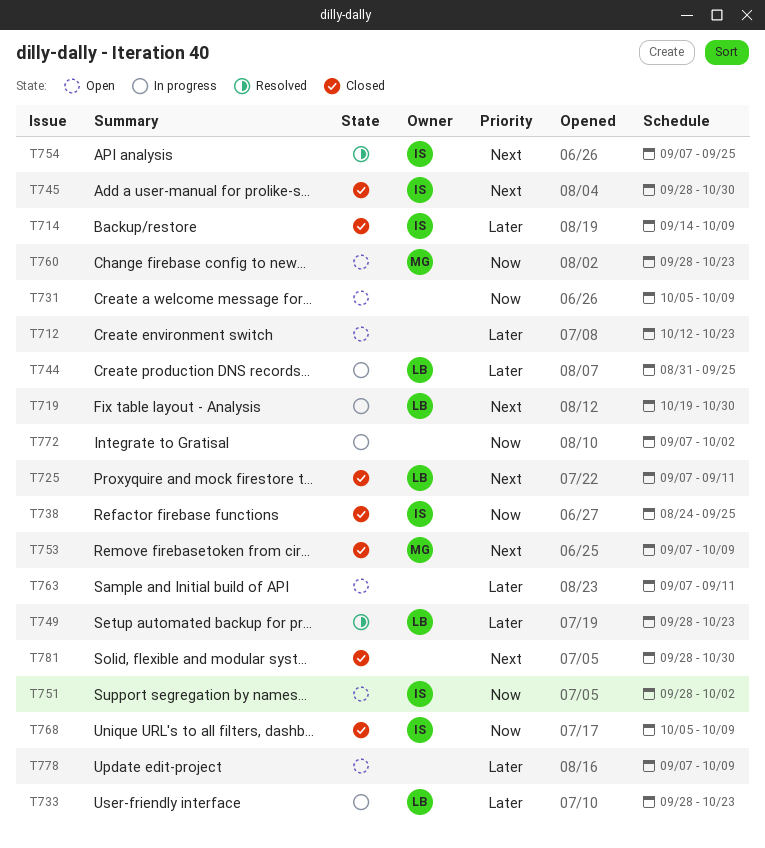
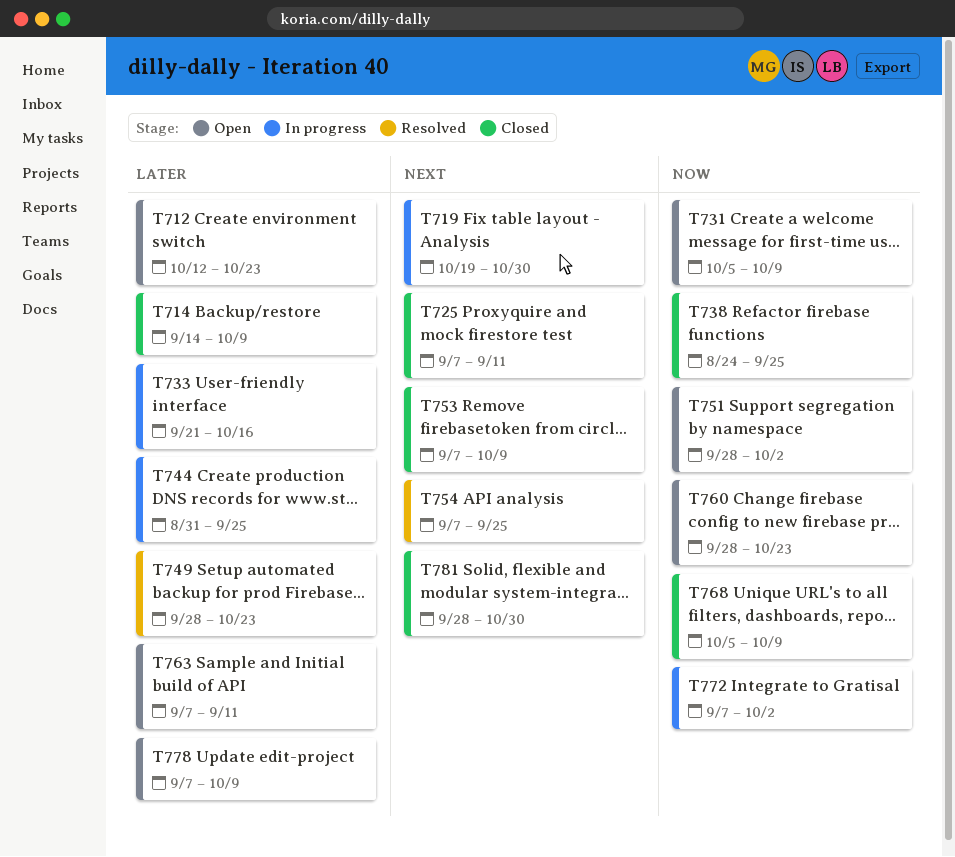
T733, start: Sep 28 -> Sep 21
T733, due: Oct 23 -> Oct 16
T745: present -> none

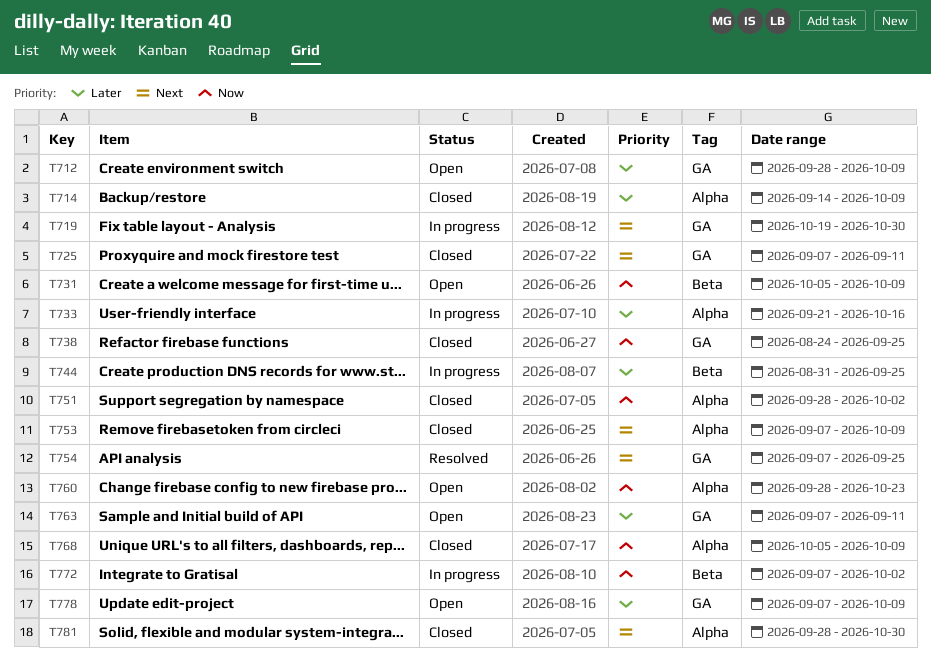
T712, start: Oct 12 -> Sep 28
T712, due: Oct 23 -> Oct 9
T749: present -> none
T751, status: Open -> Closed

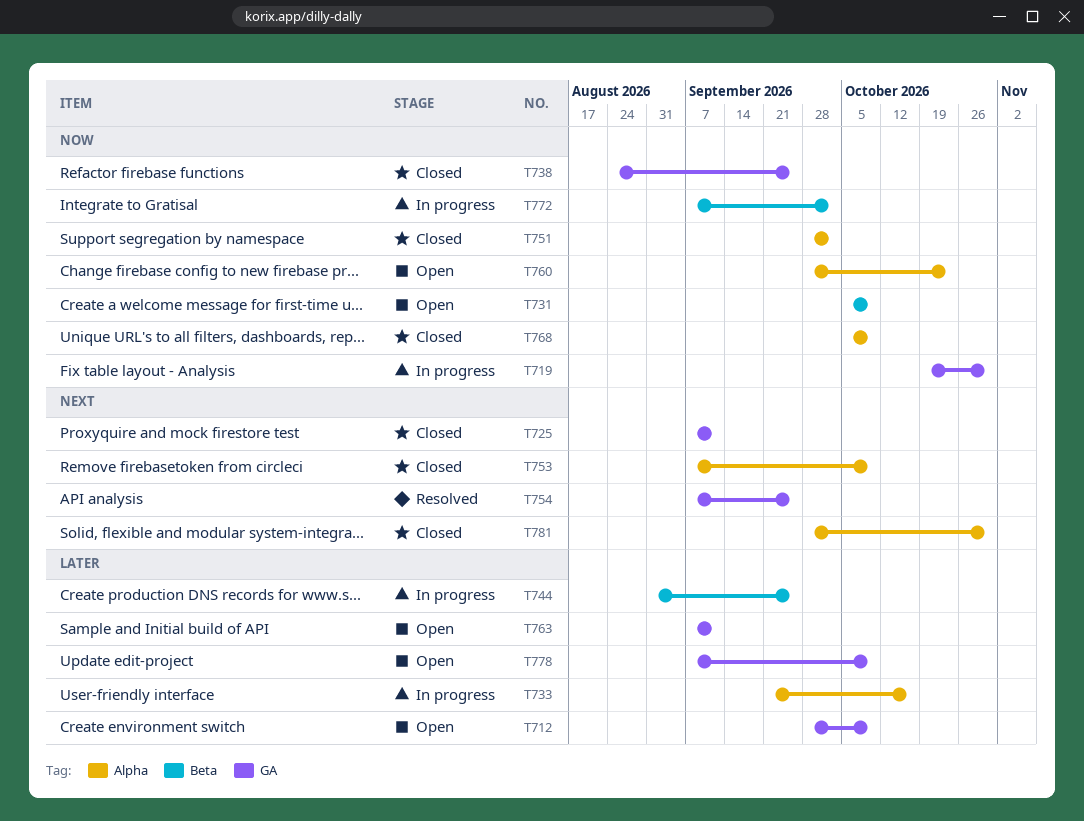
T714: present -> none
T719, priority: Next -> Now

